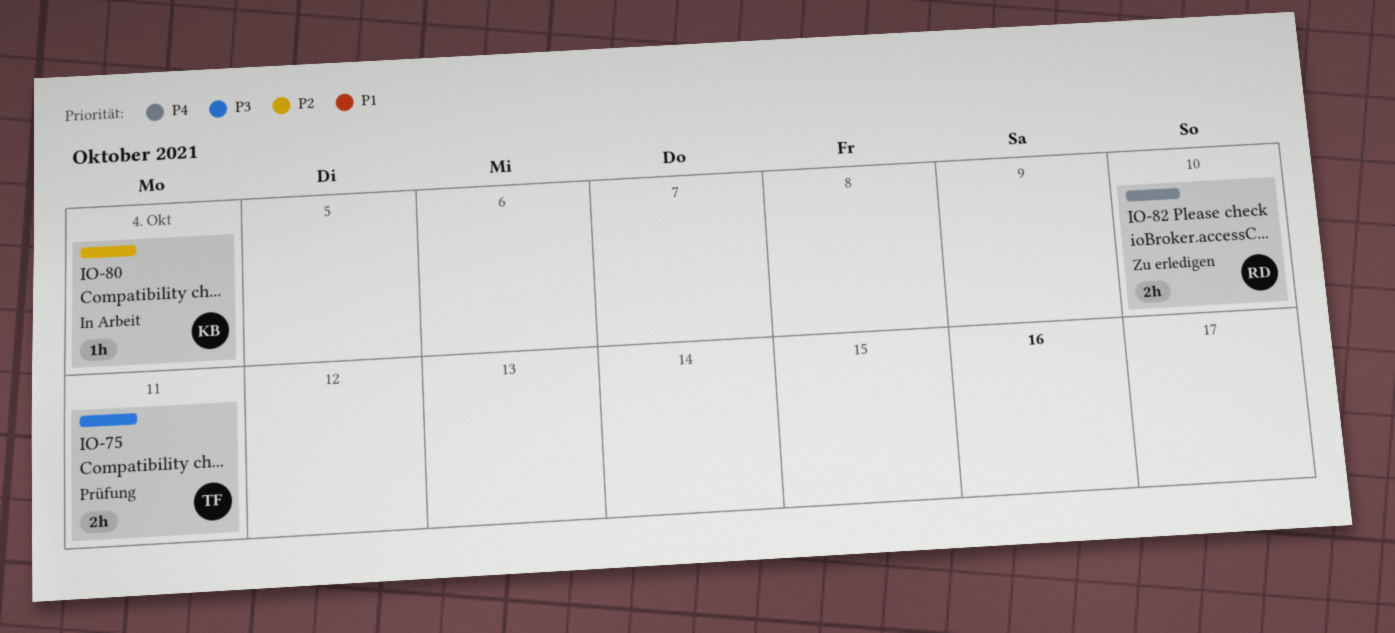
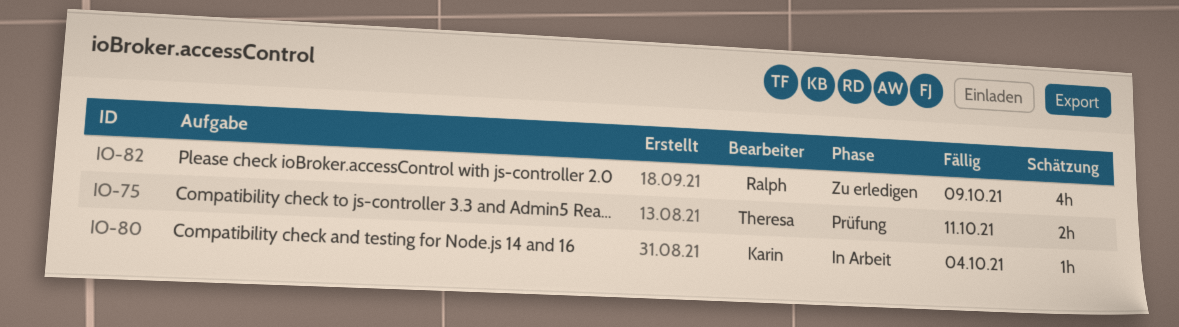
IO-82, estimate: 2h -> 4h
IO-82, due: Oct 10 -> Oct 9

